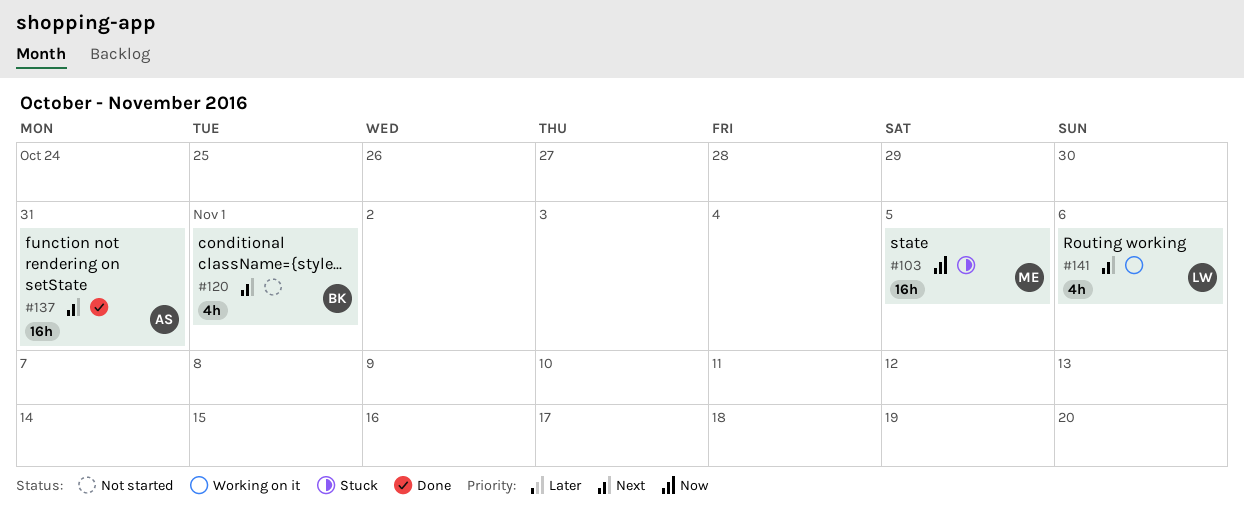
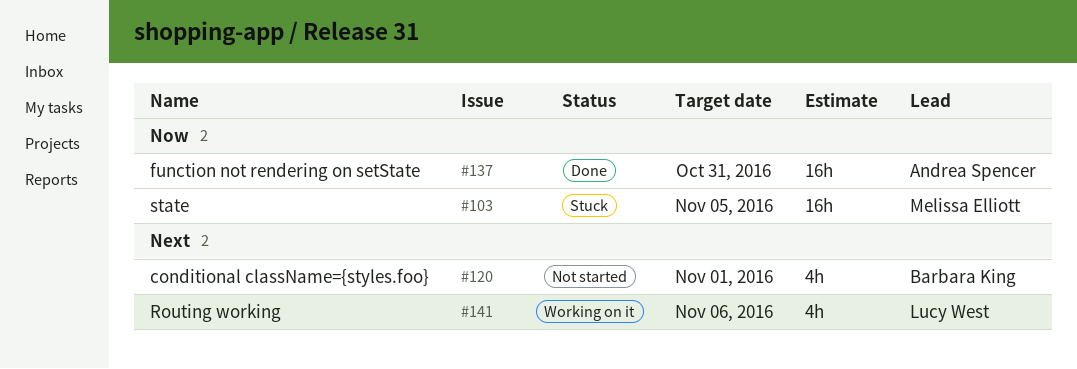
#137, priority: Next -> Now

